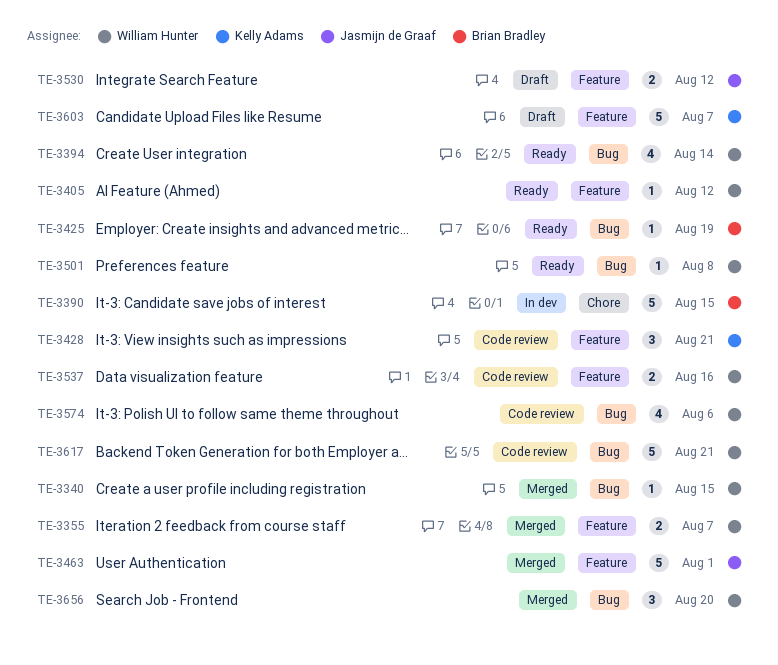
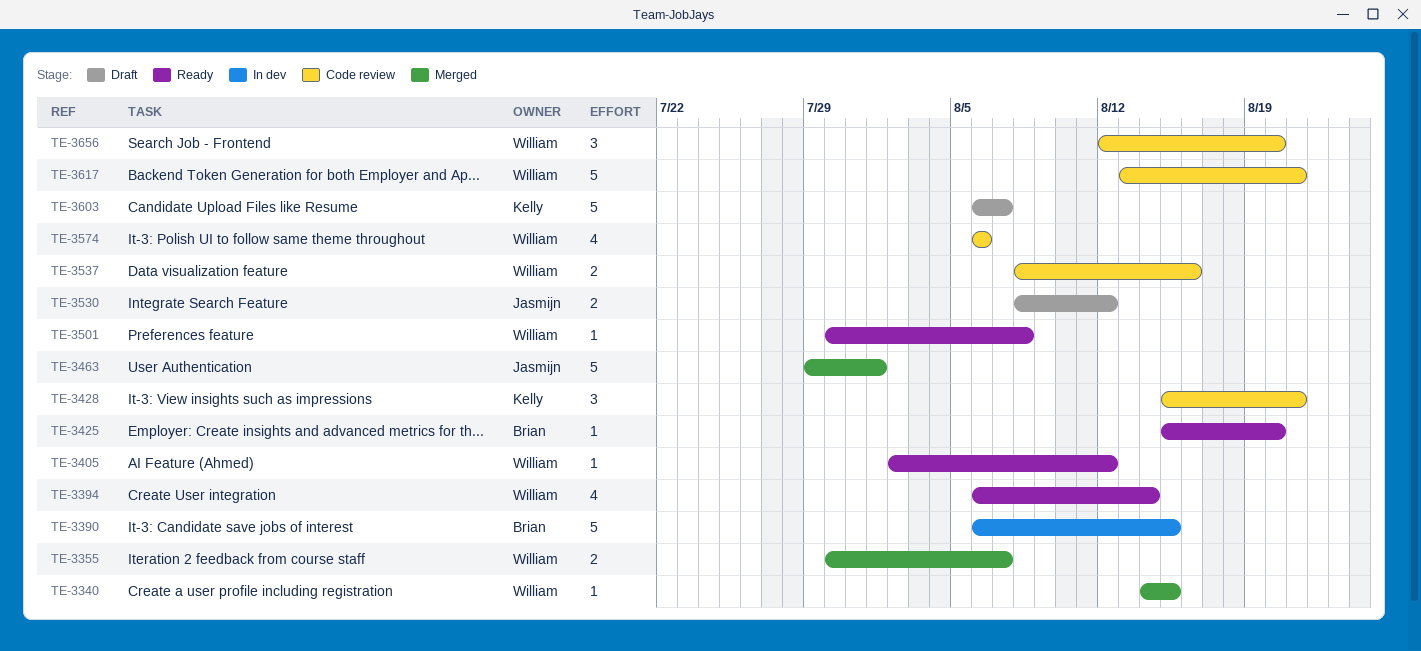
TE-3425, due: Aug 19 -> Aug 20
TE-3656, status: Merged -> Code review

